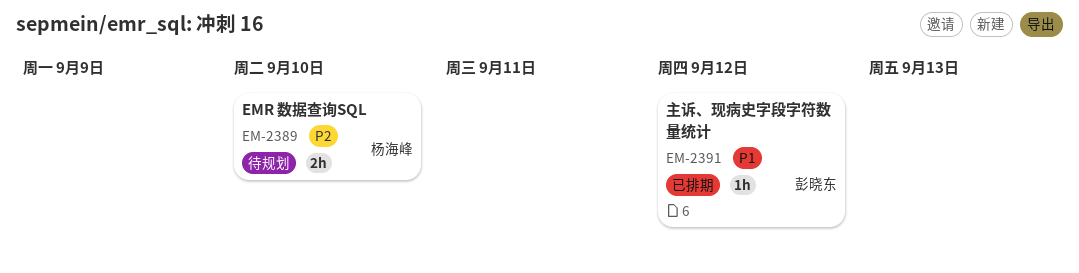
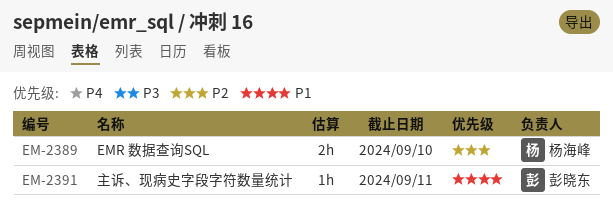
EM-2391, due: Sep 12 -> Sep 11

